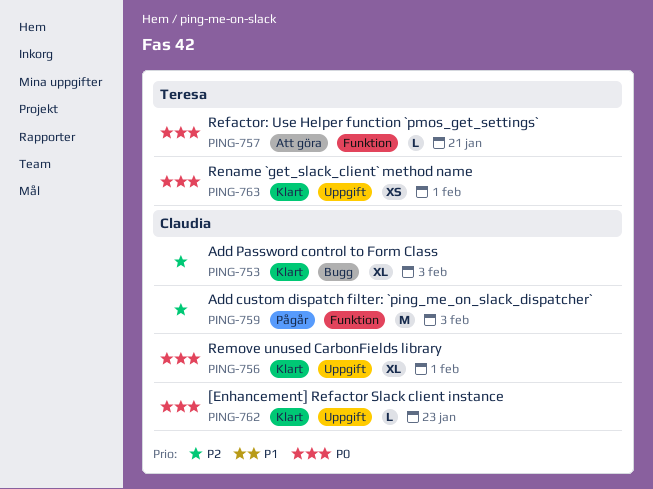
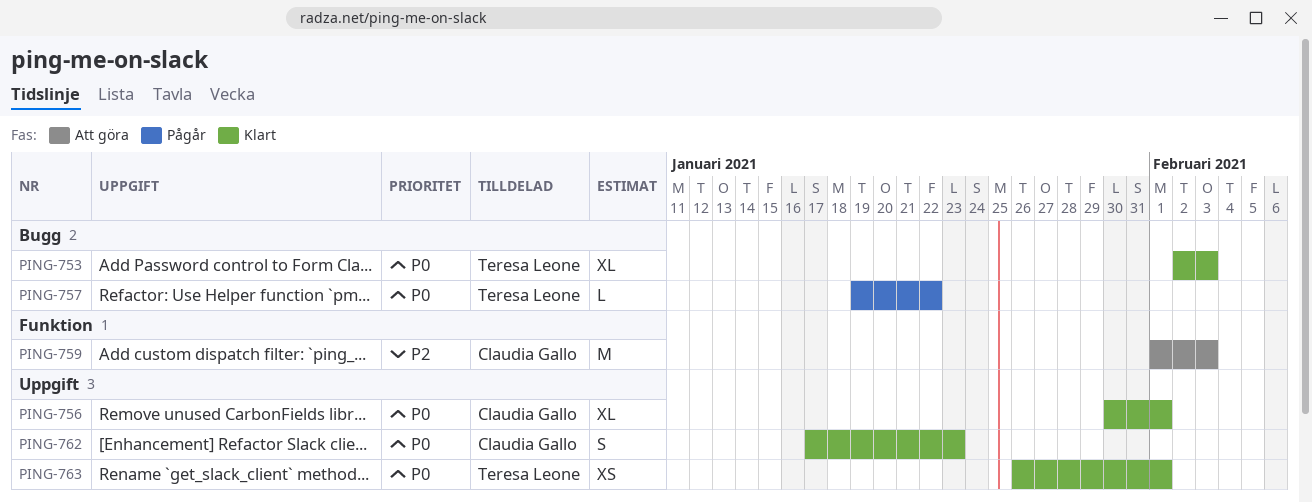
PING-753, owner: Claudia Gallo -> Teresa Leone
PING-753, priority: P2 -> P0
PING-757, status: Att göra -> Pågår
PING-757, label: Funktion -> Bugg
PING-757, due: Jan 21 -> Jan 22
PING-759, status: Pågår -> Att göra
PING-762, estimate: L -> S

